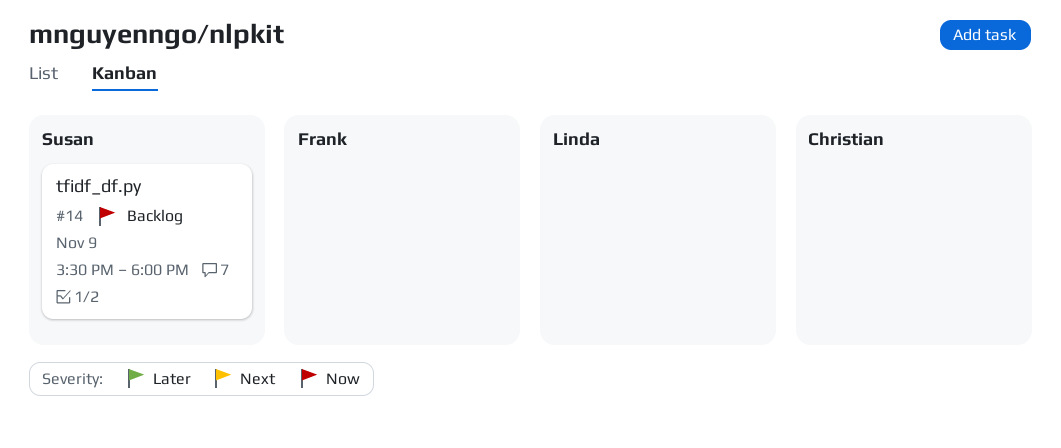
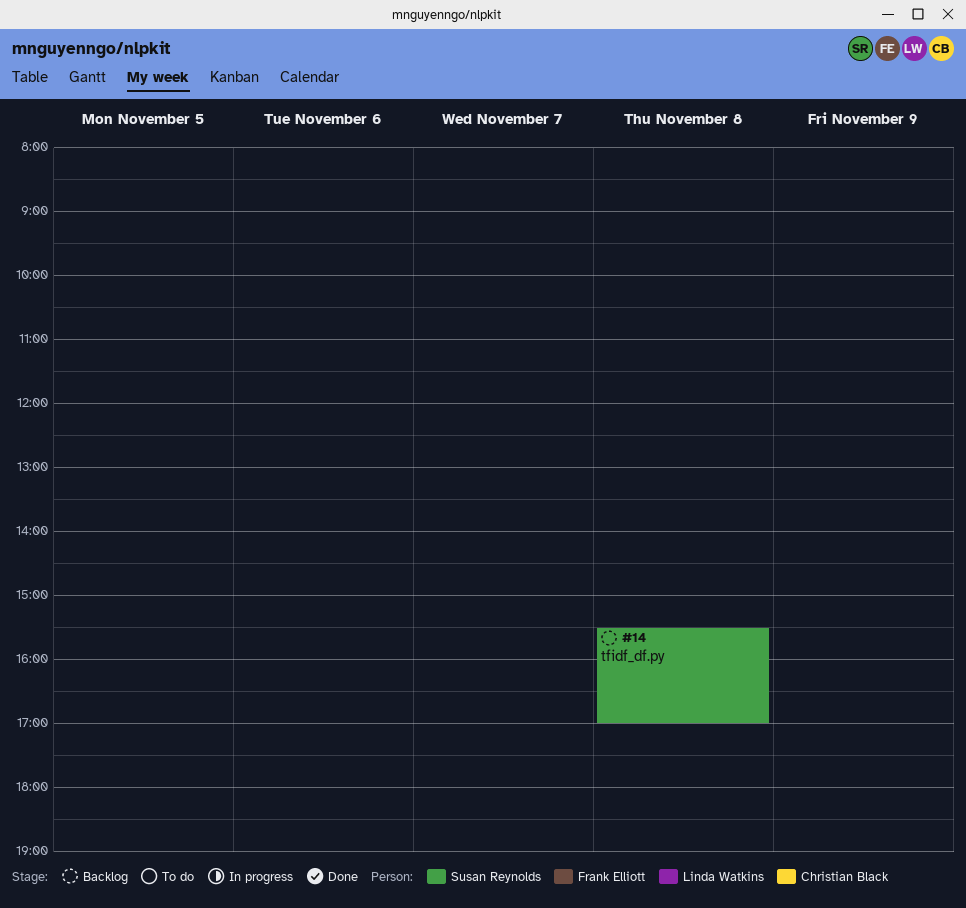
#14, day: Nov 9 -> Nov 8
#14, ends: 18:00 -> 17:00

